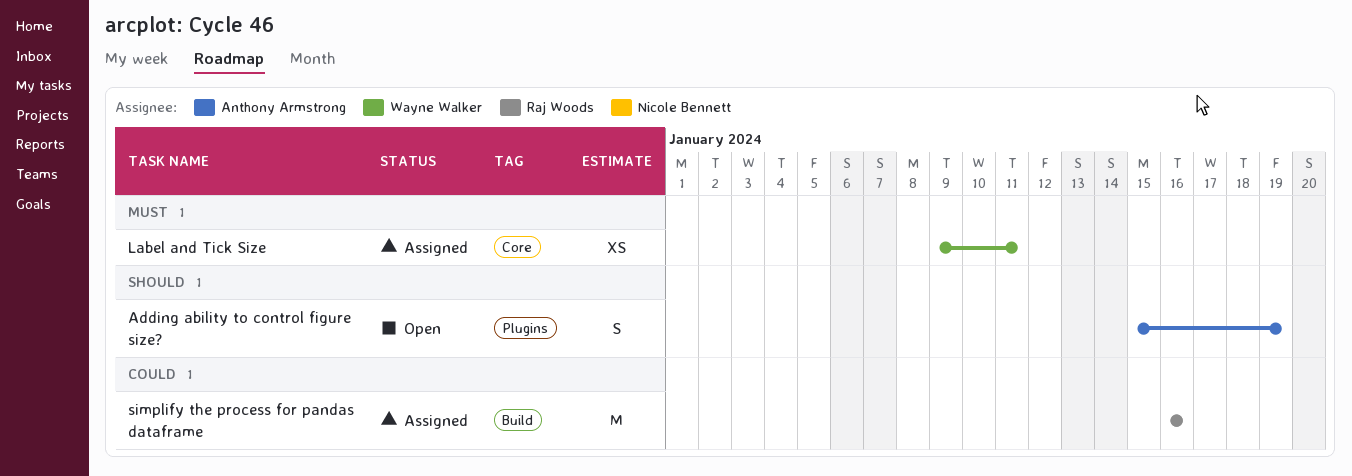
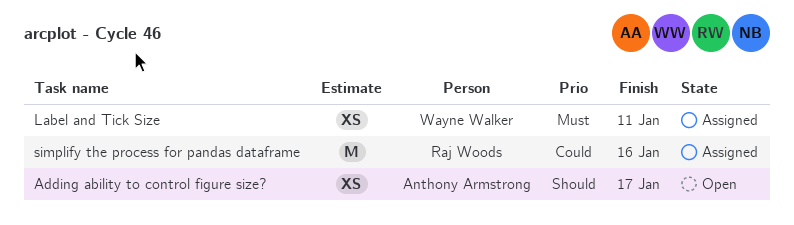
Adding ability to control figure size?, estimate: S -> XS
Adding ability to control figure size?, due: Jan 19 -> Jan 17

